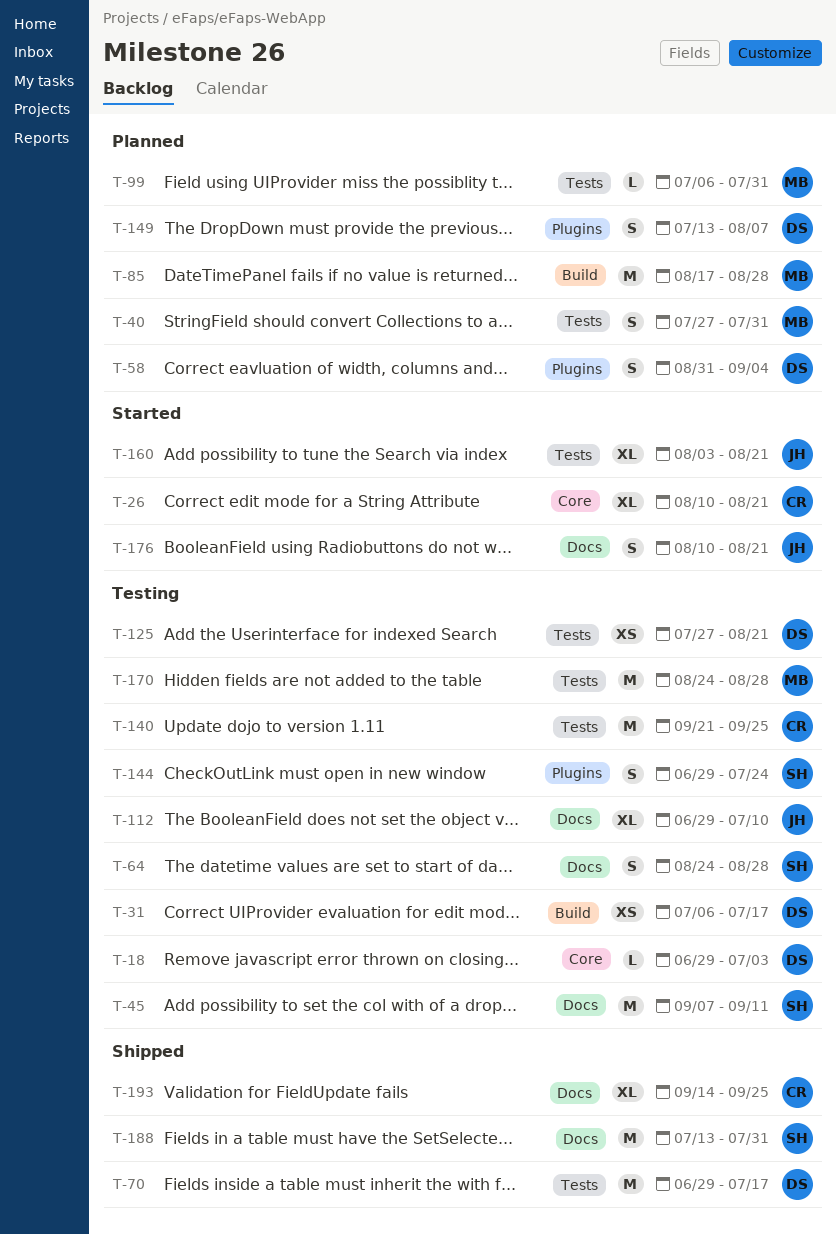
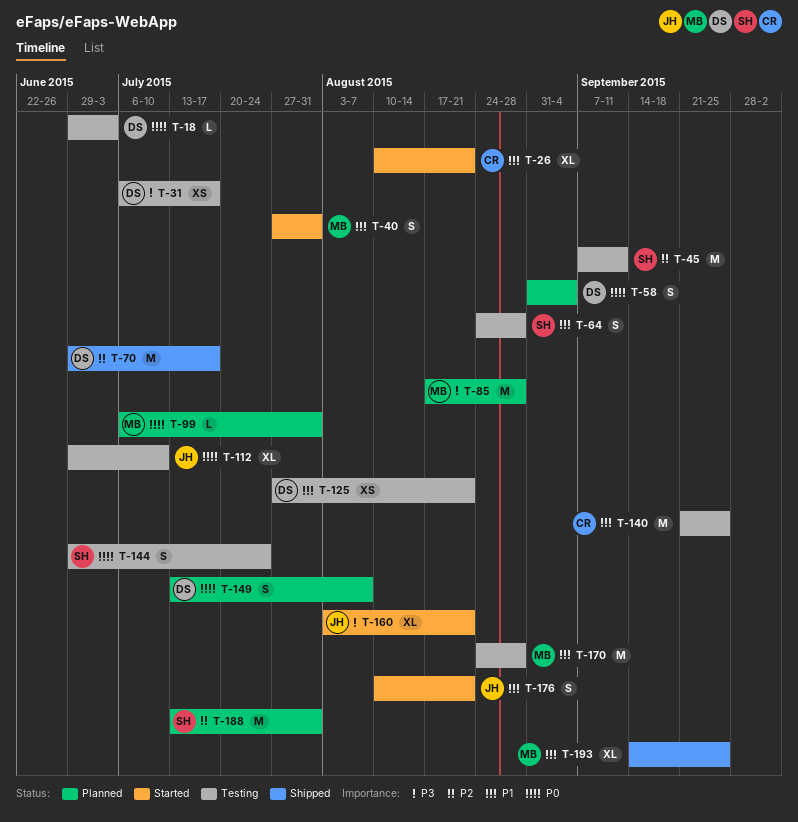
T-40, status: Planned -> Started
T-188, status: Shipped -> Planned
T-193, owner: CR -> MB

